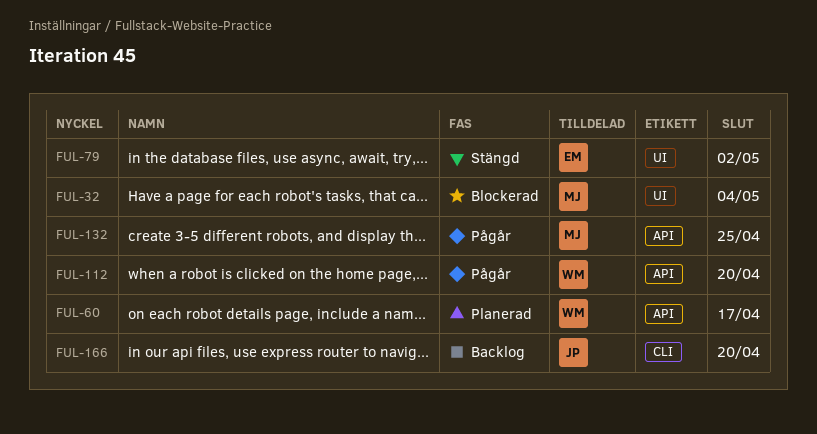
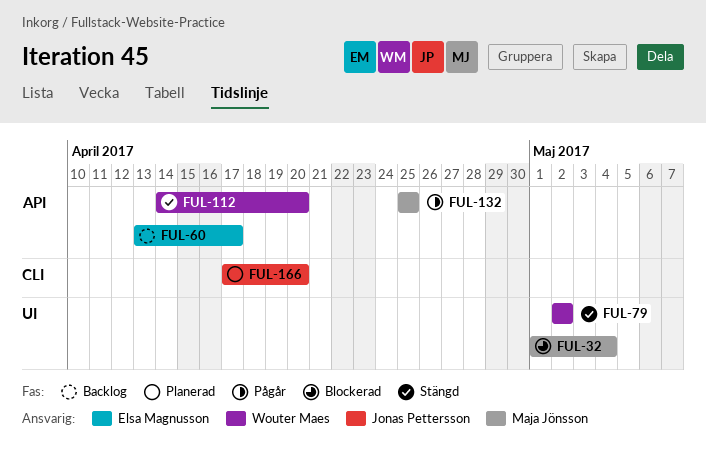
FUL-60, status: Planerad -> Backlog
FUL-60, owner: Wouter Maes -> Elsa Magnusson
FUL-79, owner: Elsa Magnusson -> Wouter Maes
FUL-112, status: Pågår -> Stängd
FUL-166, status: Backlog -> Planerad

